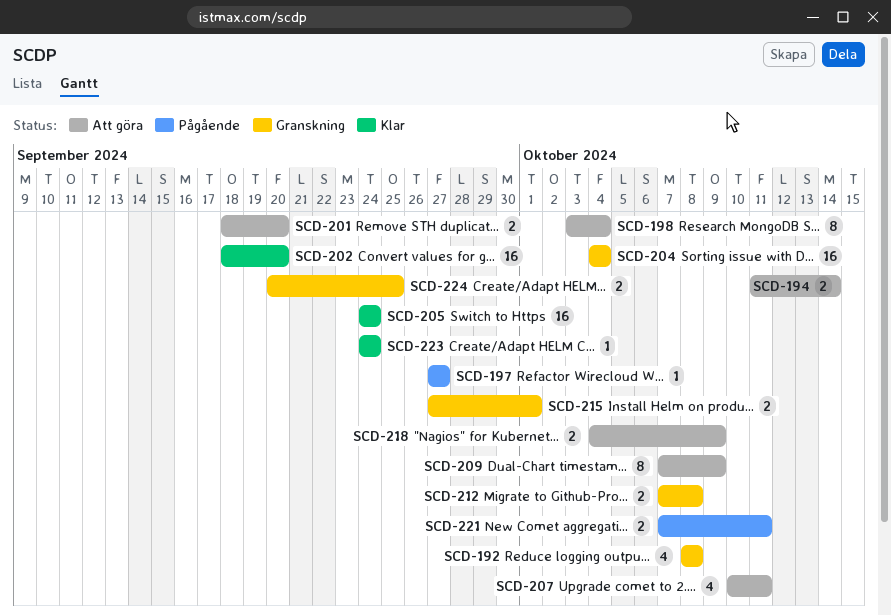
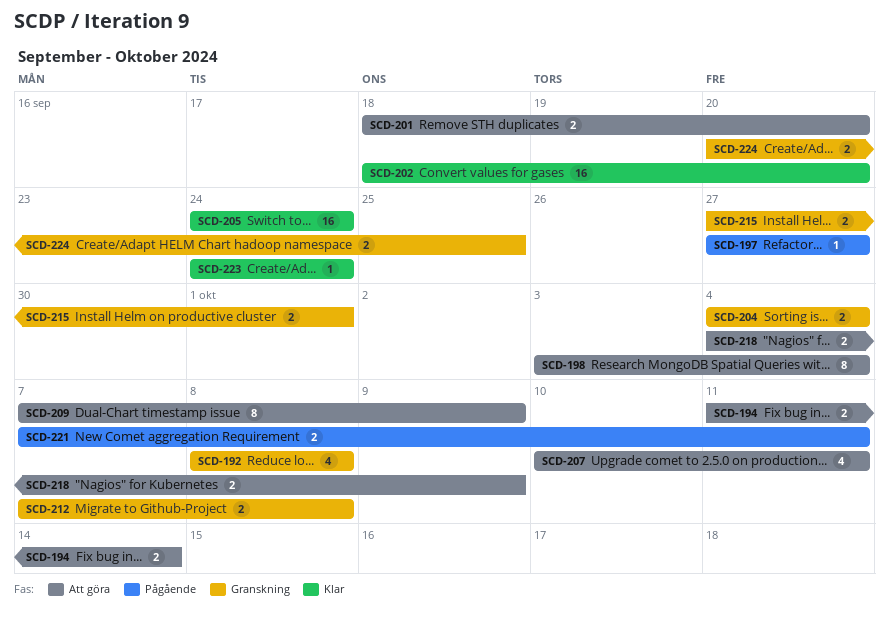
SCD-204, estimate: 16 -> 2

